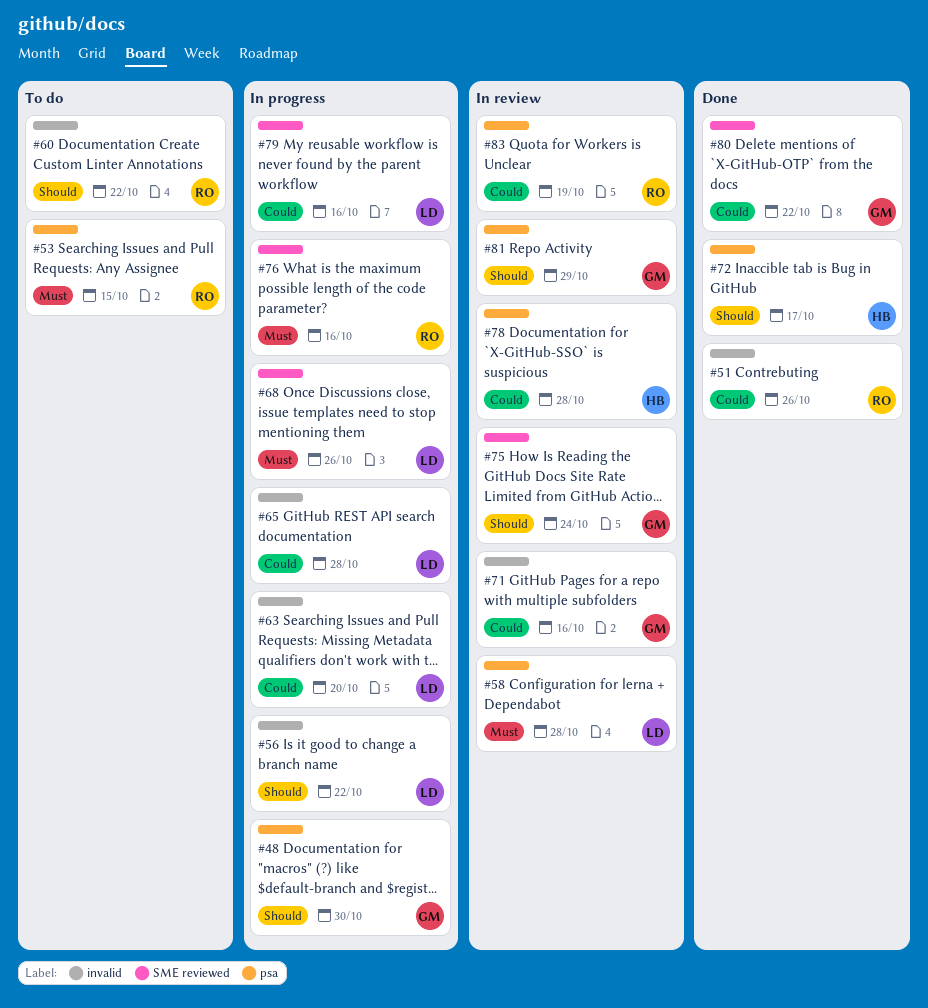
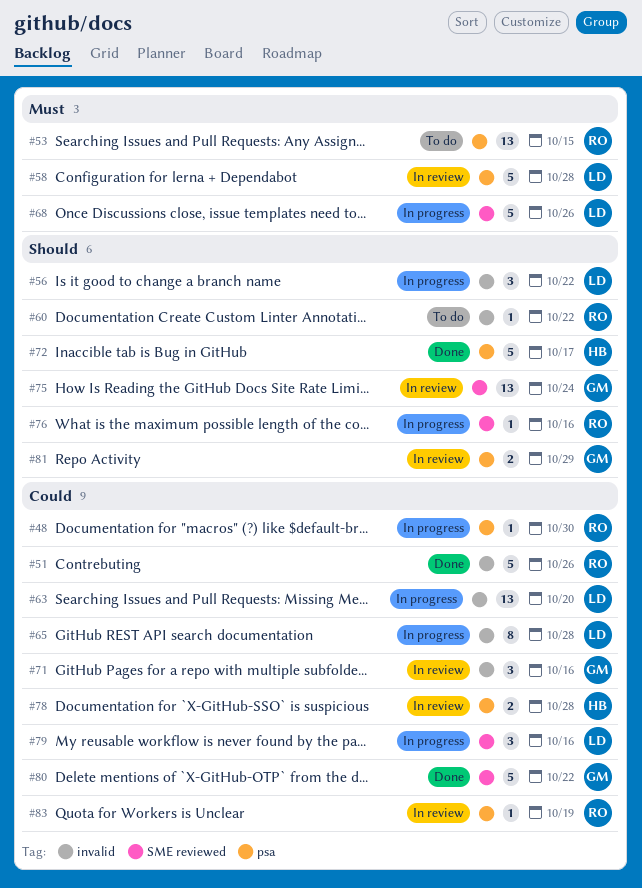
#48, owner: GM -> RO
#48, priority: Should -> Could
#76, priority: Must -> Should

